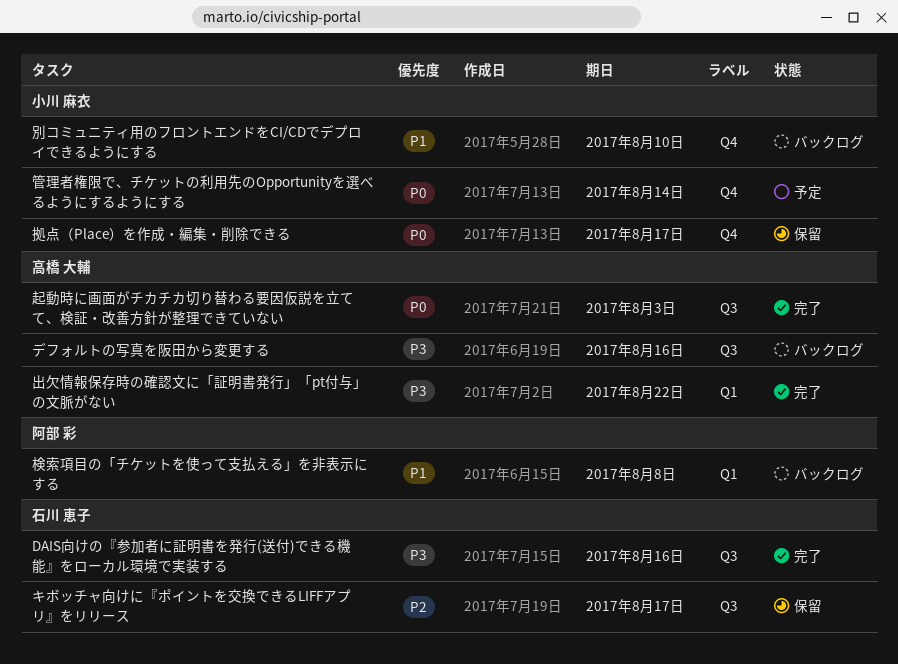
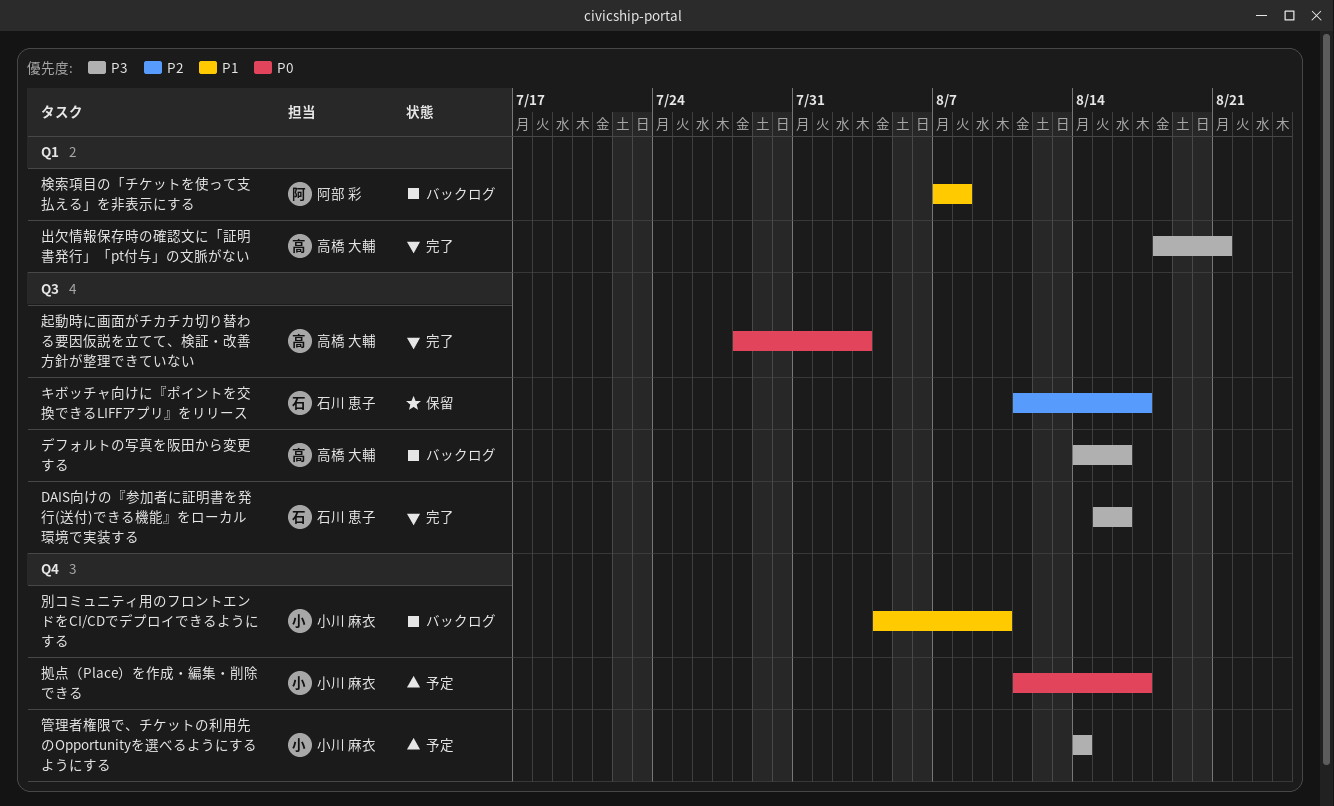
出欠情報保存時の確認文に「証明書発行」「pt付与」の文脈がない, due: Aug 22 -> Aug 21
拠点（Place）を作成・編集・削除できる, status: 保留 -> 予定
管理者権限で、チケットの利用先のOpportunityを選べるようにするようにする, priority: P0 -> P3

